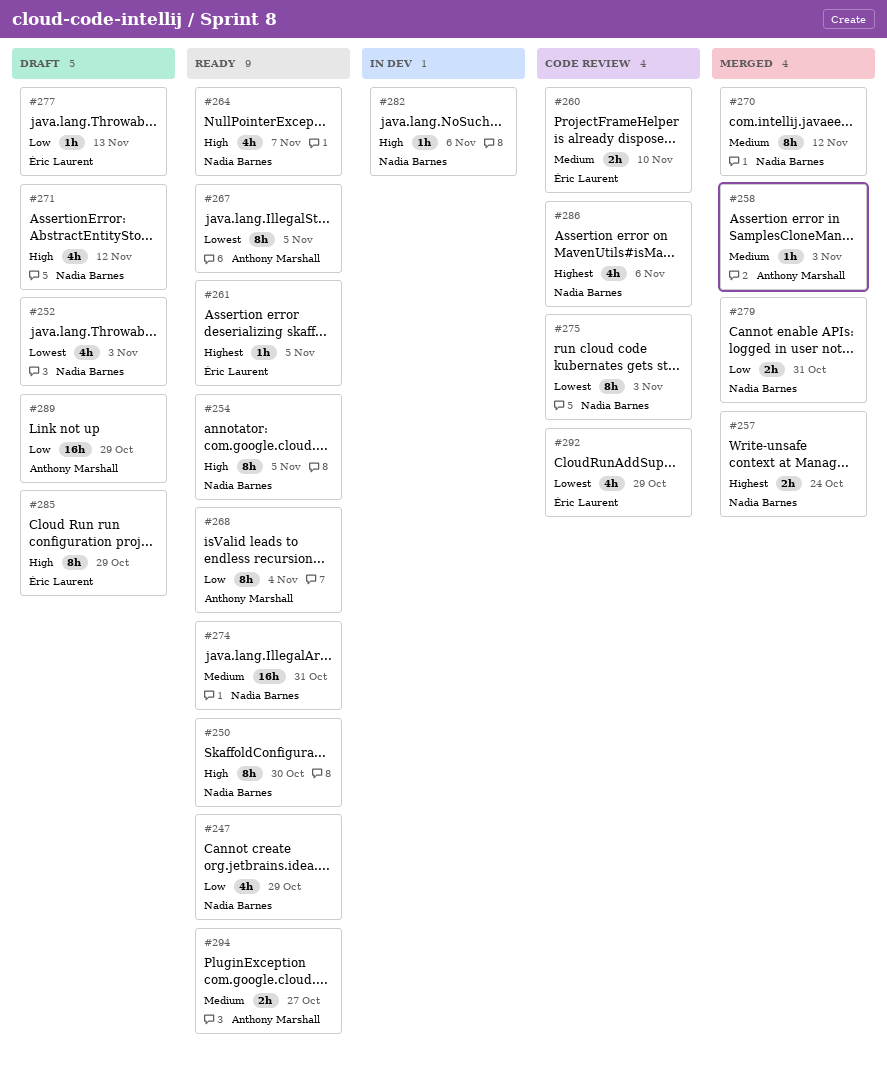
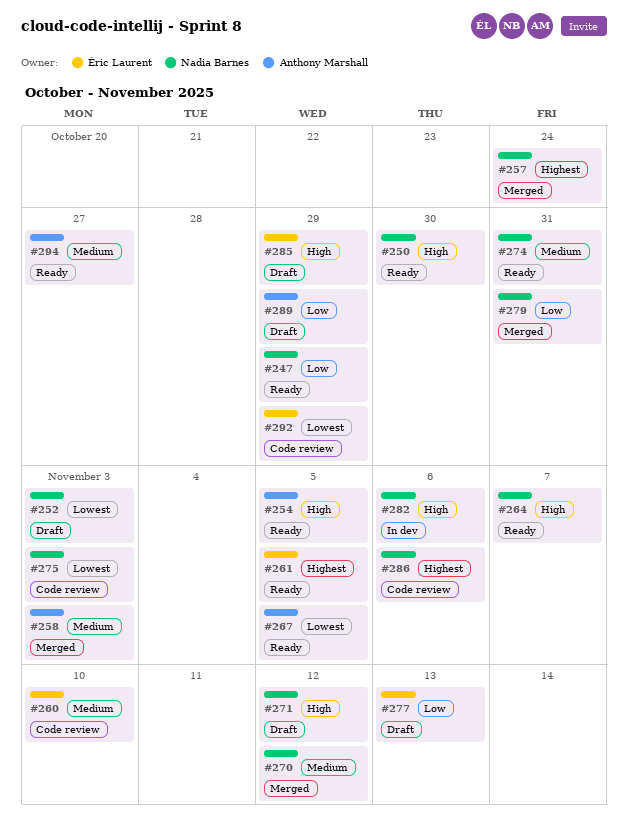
#254, owner: Nadia Barnes -> Anthony Marshall
#268: present -> none

